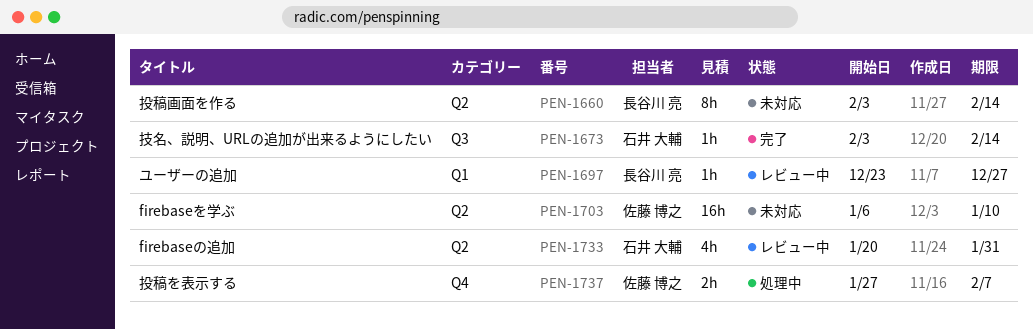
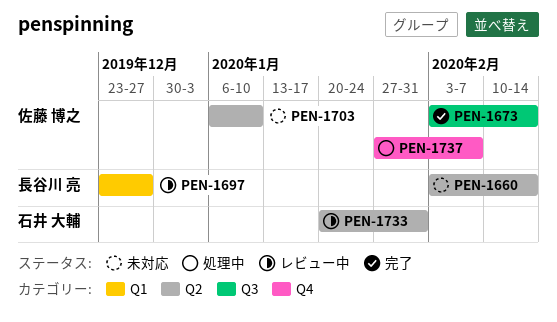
PEN-1673, owner: 石井 大輔 -> 佐藤 博之

